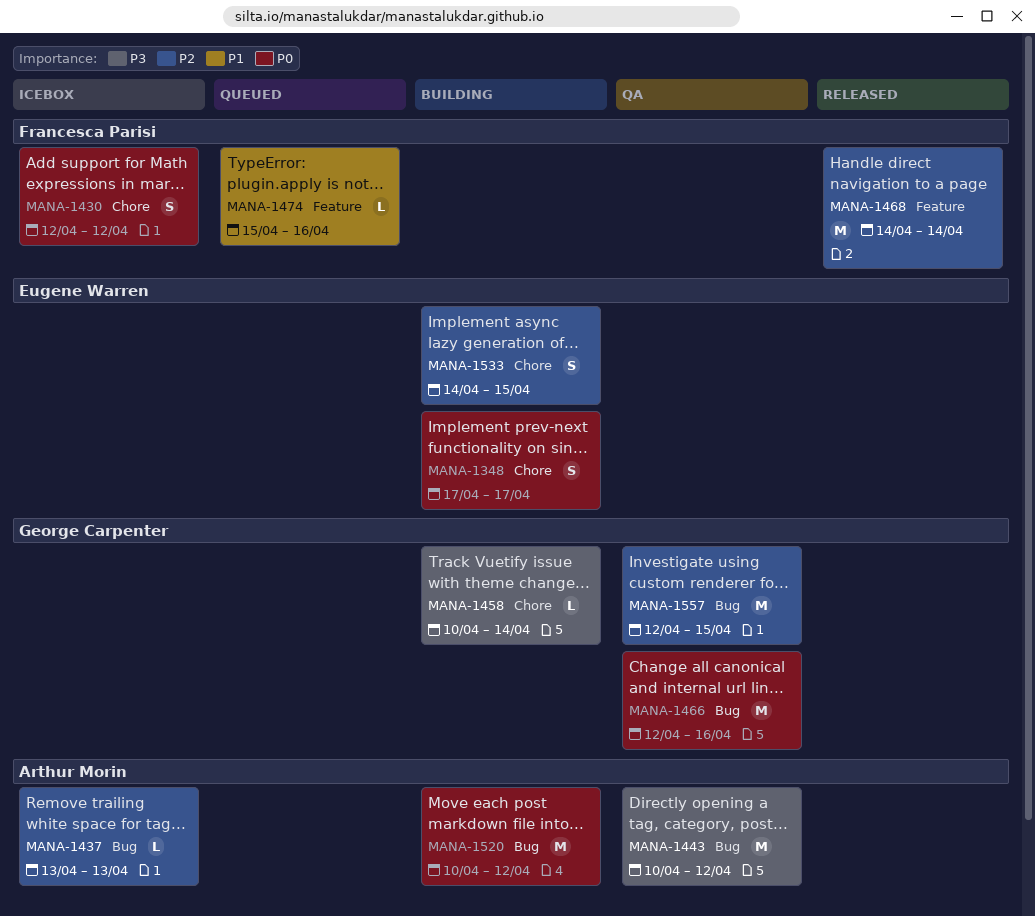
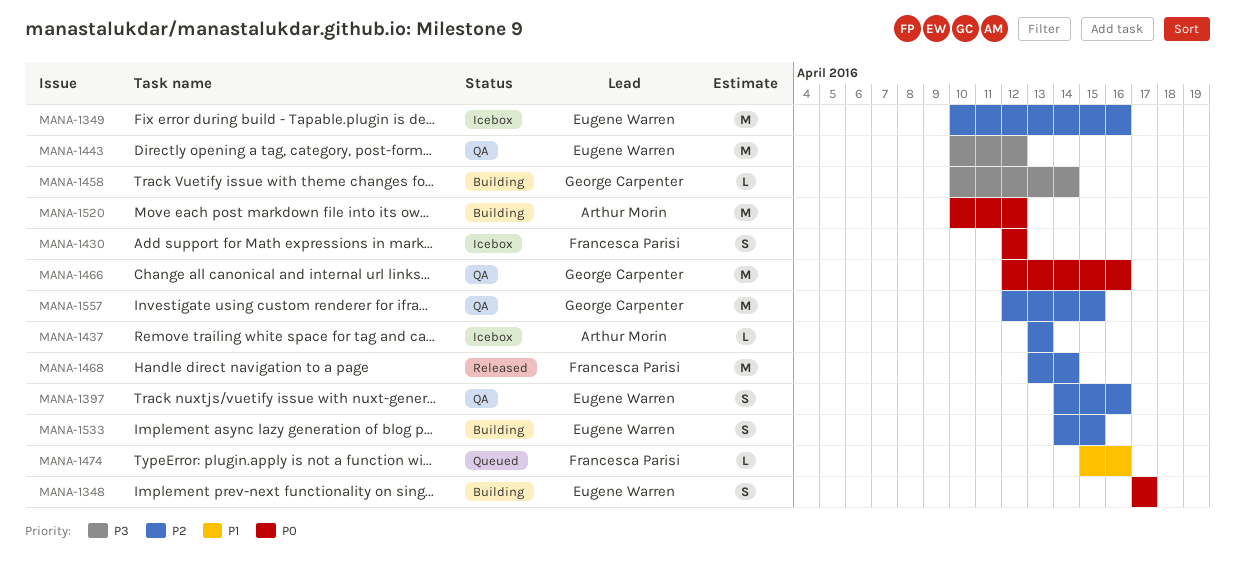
MANA-1349: none -> present
MANA-1397: none -> present
MANA-1443, owner: Arthur Morin -> Eugene Warren
MANA-1468, start: Apr 14 -> Apr 13

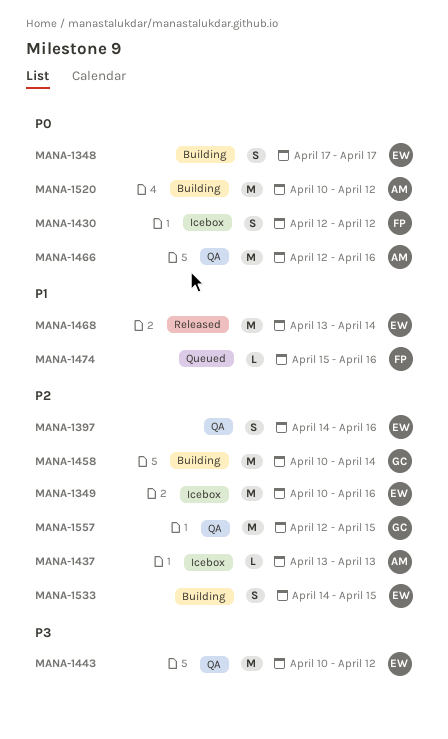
MANA-1458, priority: P3 -> P2
MANA-1458, estimate: L -> M
MANA-1466, owner: George Carpenter -> Arthur Morin
MANA-1468, owner: Francesca Parisi -> Eugene Warren
MANA-1468, priority: P2 -> P1

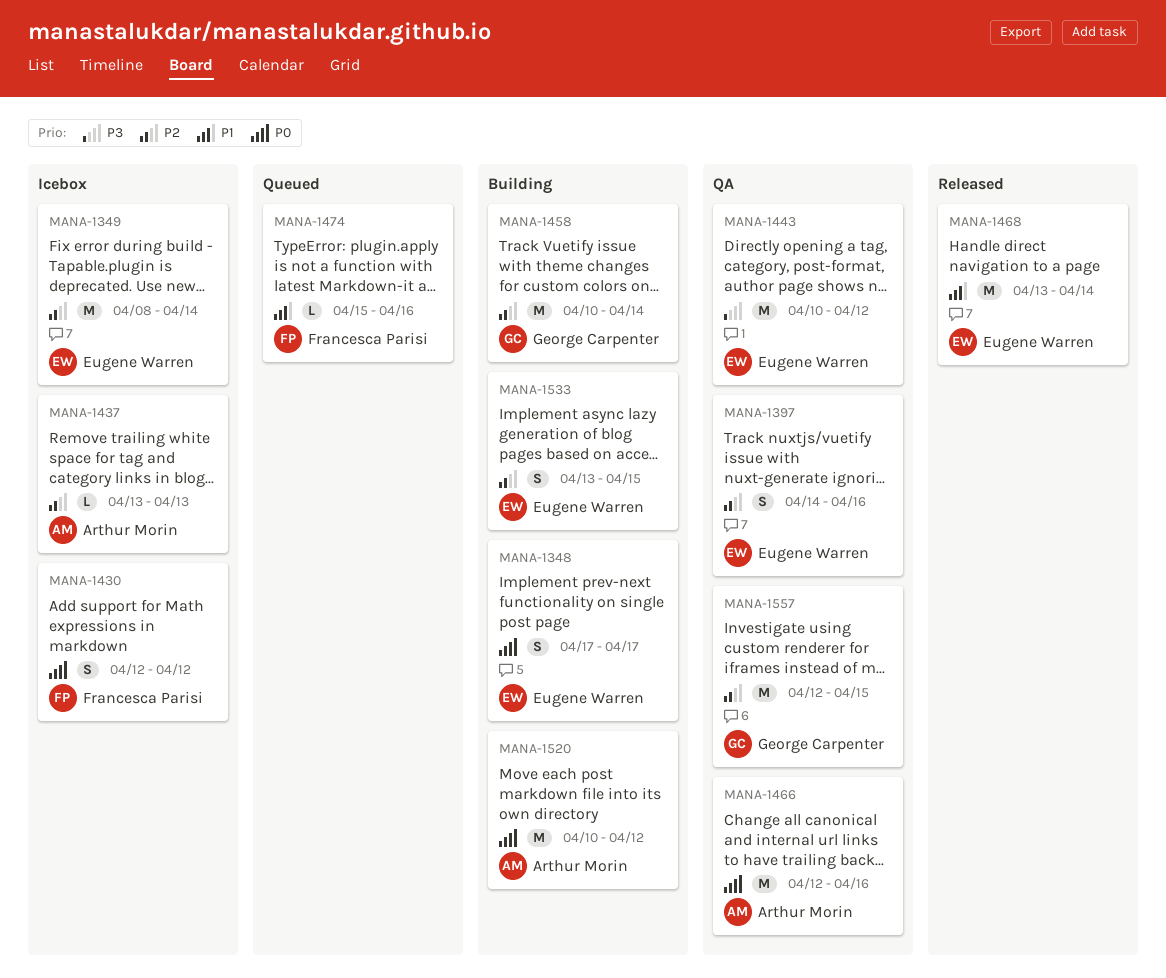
MANA-1349, start: Apr 10 -> Apr 8
MANA-1349, due: Apr 16 -> Apr 14
MANA-1533, start: Apr 14 -> Apr 13

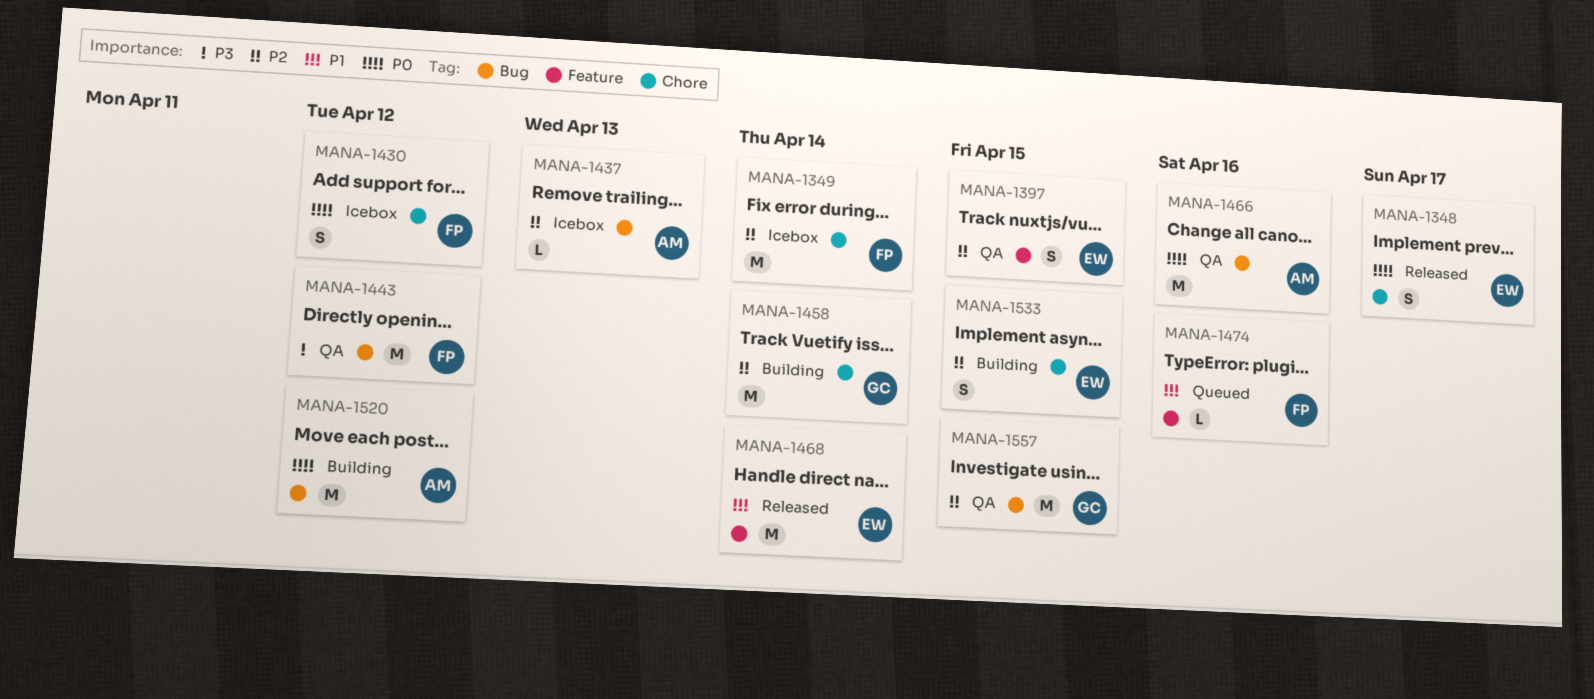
MANA-1348, status: Building -> Released
MANA-1349, owner: Eugene Warren -> Francesca Parisi
MANA-1397, due: Apr 16 -> Apr 15
MANA-1443, owner: Eugene Warren -> Francesca Parisi

